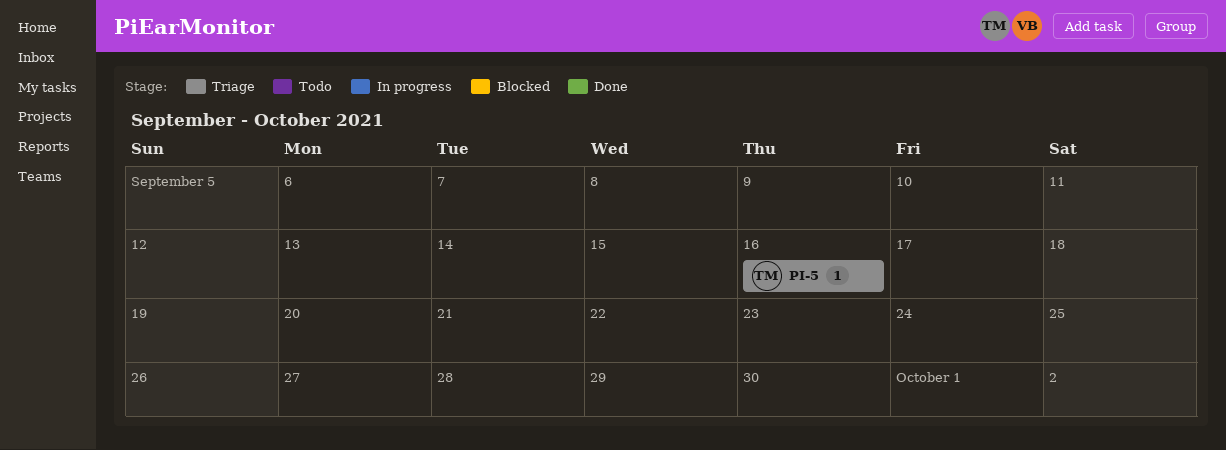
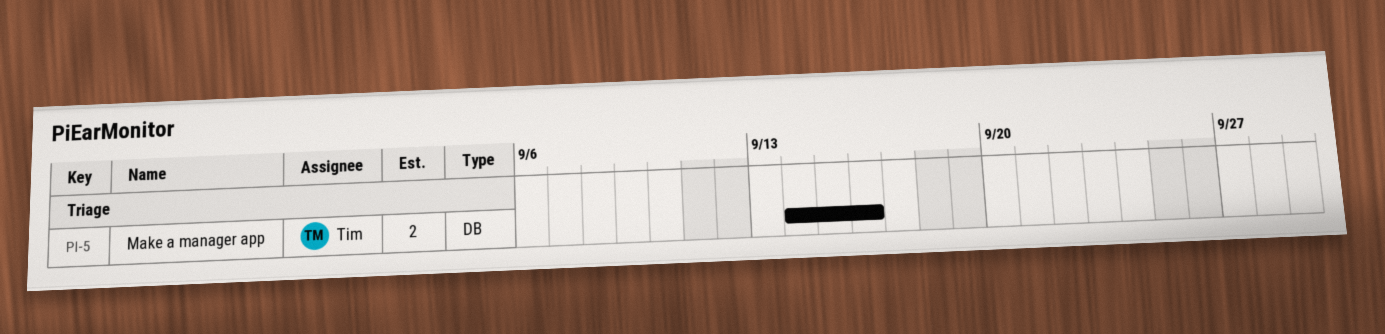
PI-5, estimate: 1 -> 2
PI-5, start: Sep 16 -> Sep 14

